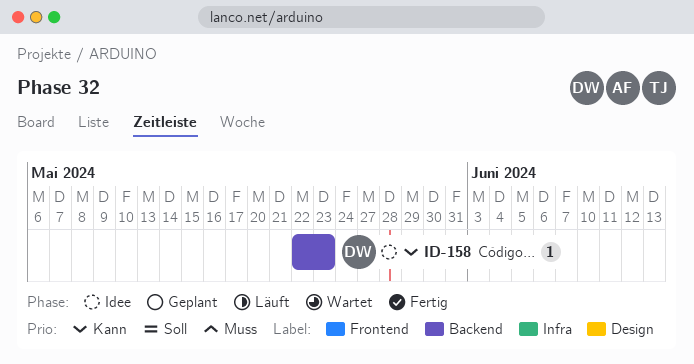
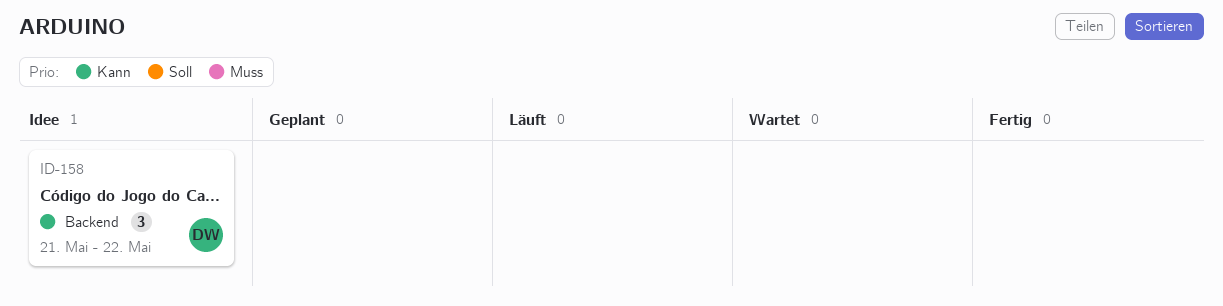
ID-158, estimate: 1 -> 3
ID-158, start: May 22 -> May 21
ID-158, due: May 23 -> May 22

